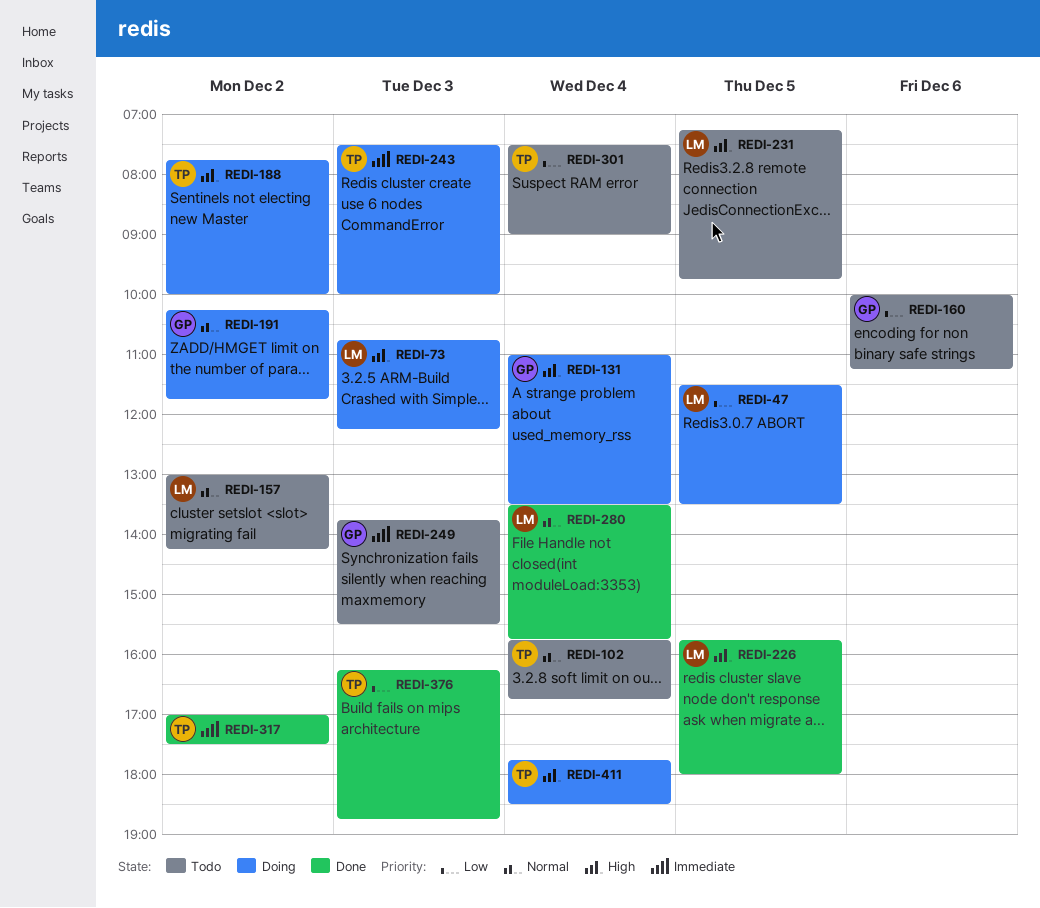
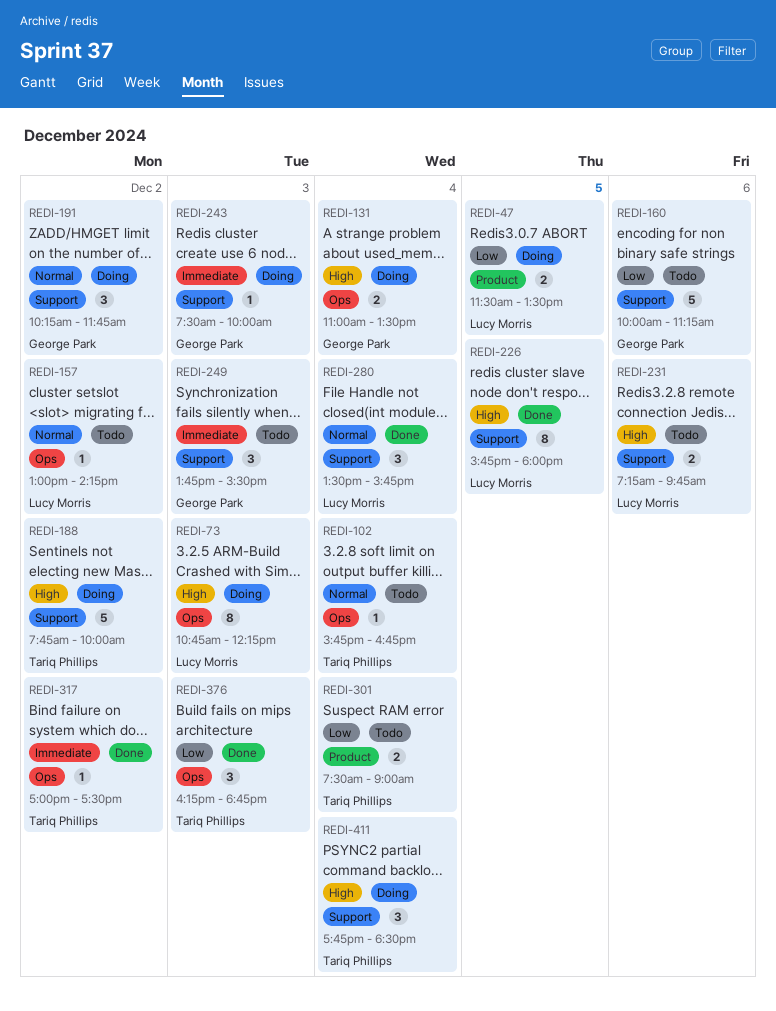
REDI-231, day: Dec 5 -> Dec 6
REDI-243, owner: Tariq Phillips -> George Park

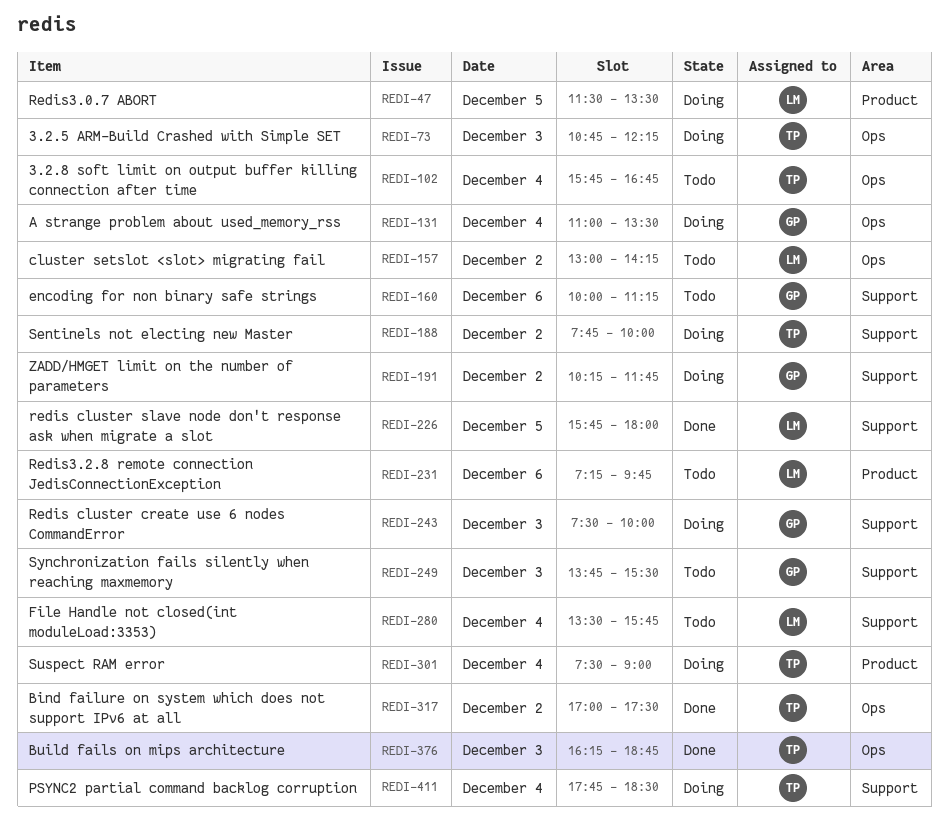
REDI-73, owner: Lucy Morris -> Tariq Phillips
REDI-231, label: Support -> Product
REDI-280, status: Done -> Todo
REDI-301, status: Todo -> Doing

